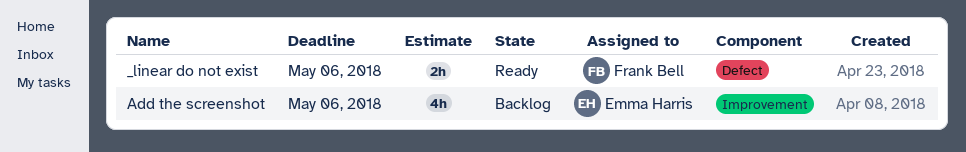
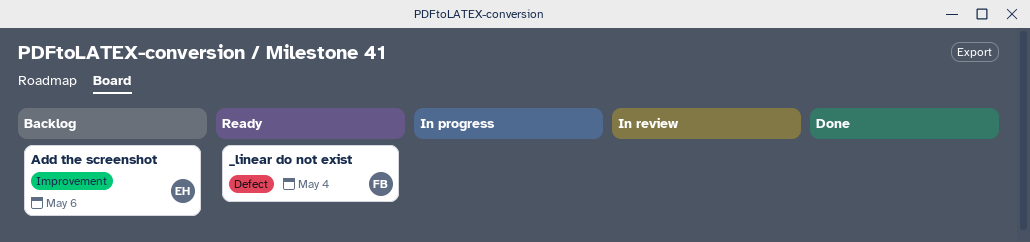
_linear do not exist, due: May 6 -> May 4

